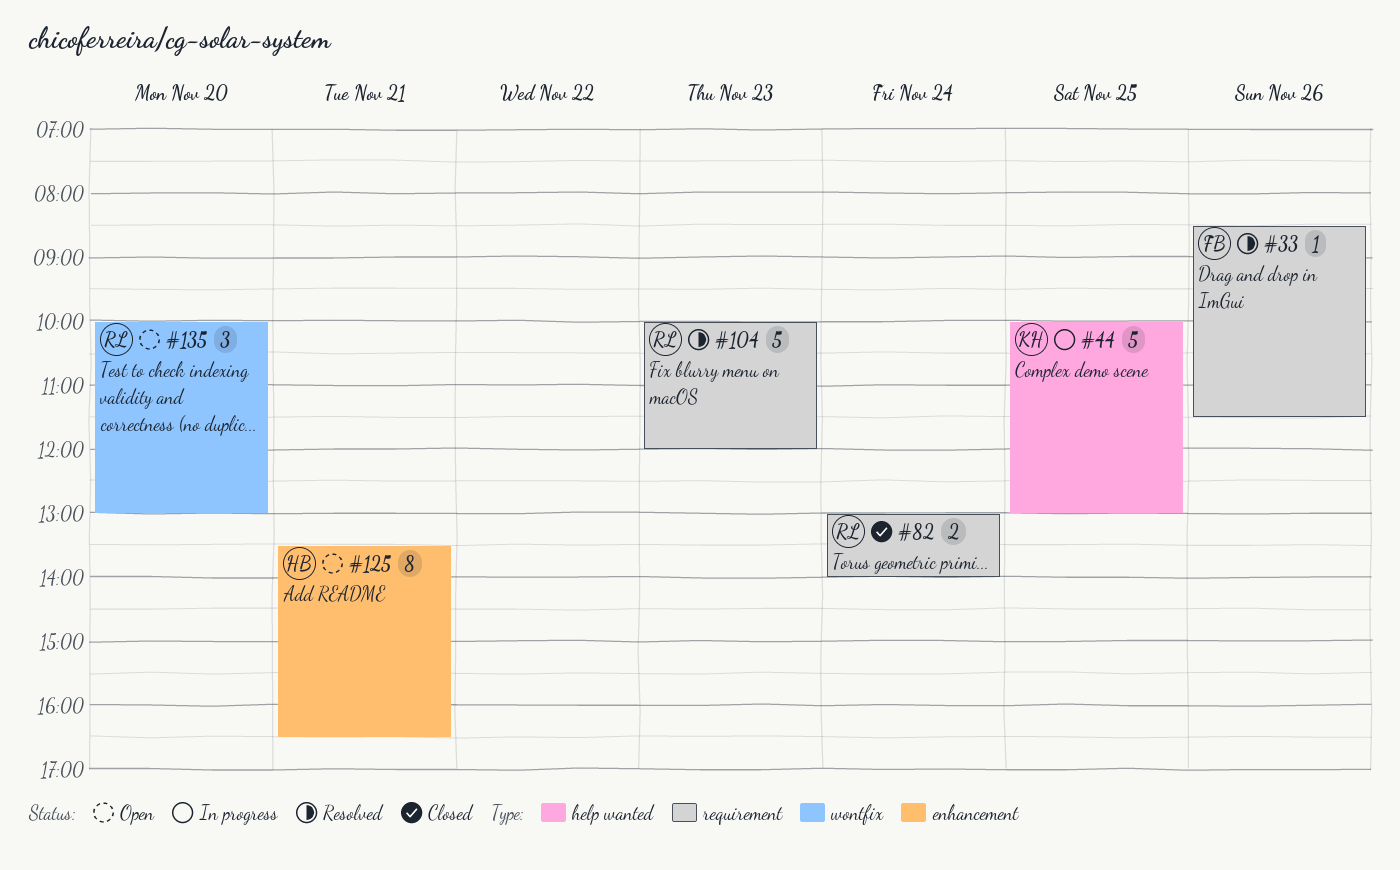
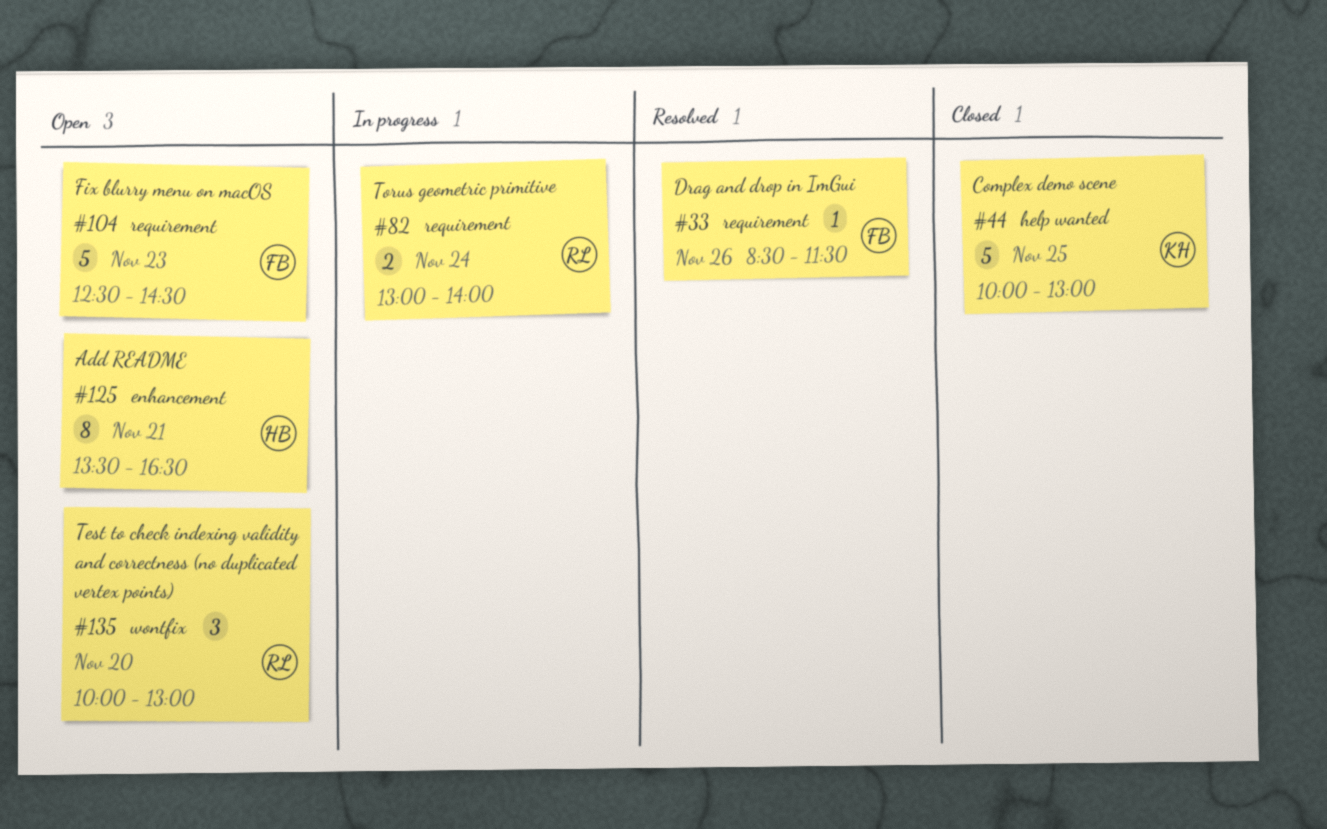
#44, status: In progress -> Closed
#82, status: Closed -> In progress
#104, status: Resolved -> Open
#104, owner: RL -> FB
#104, begins: 10:00 -> 12:30
#104, ends: 12:00 -> 14:30

